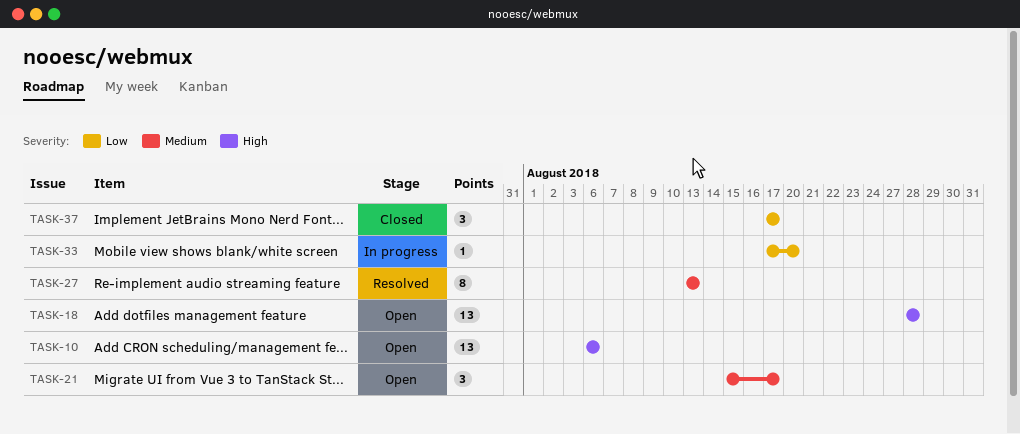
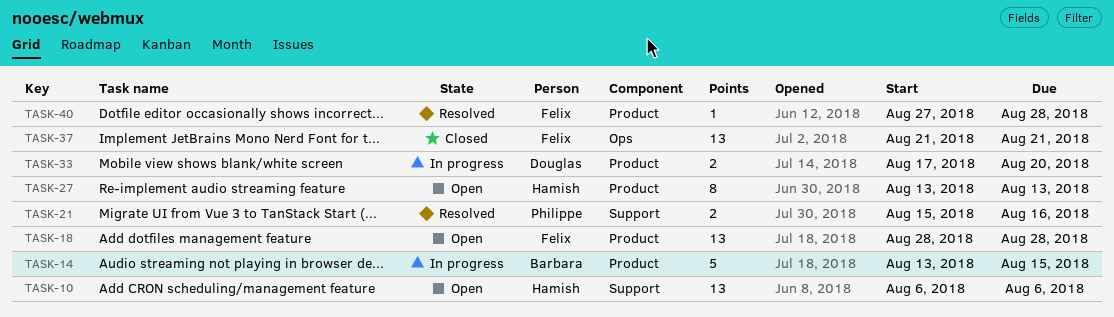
TASK-14: none -> present
TASK-21, status: Open -> Resolved
TASK-21, estimate: 3 -> 2
TASK-21, due: Aug 17 -> Aug 16
TASK-27, status: Resolved -> Open
TASK-33, estimate: 1 -> 2
TASK-37, estimate: 3 -> 13
TASK-37, start: Aug 17 -> Aug 21
TASK-37, due: Aug 17 -> Aug 21
TASK-40: none -> present

